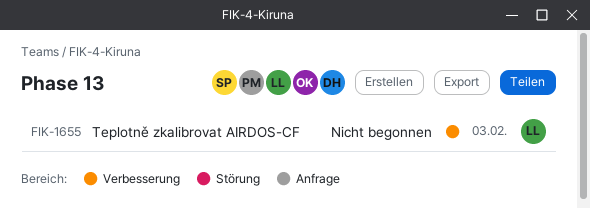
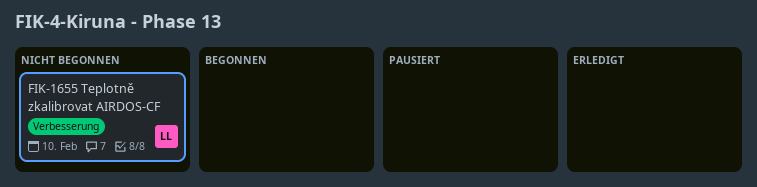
FIK-1655, due: Feb 3 -> Feb 10

